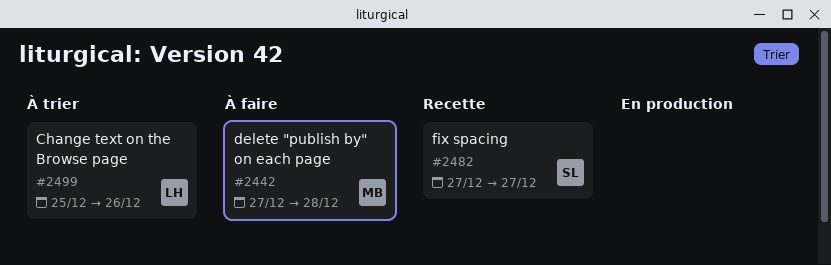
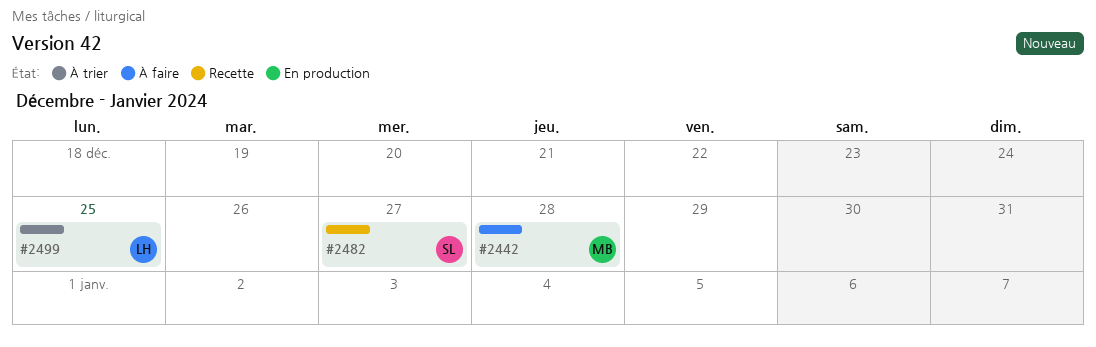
#2499, due: Dec 26 -> Dec 25

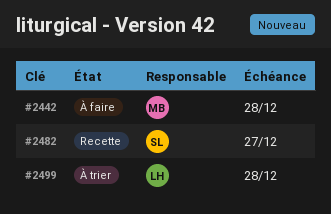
#2499, due: Dec 25 -> Dec 28

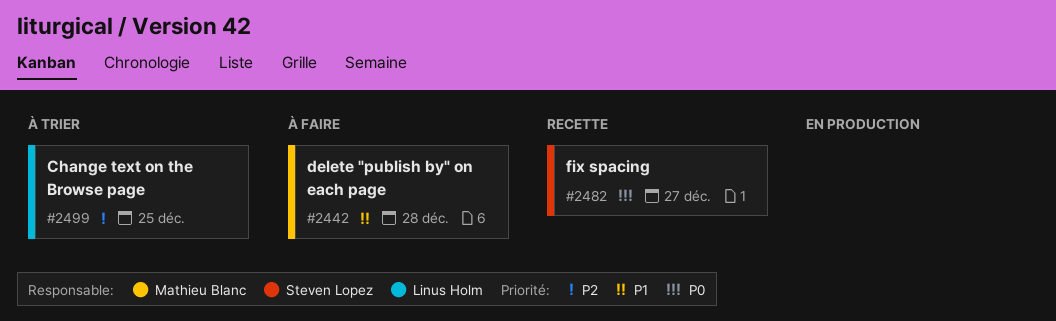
#2499, due: Dec 28 -> Dec 25

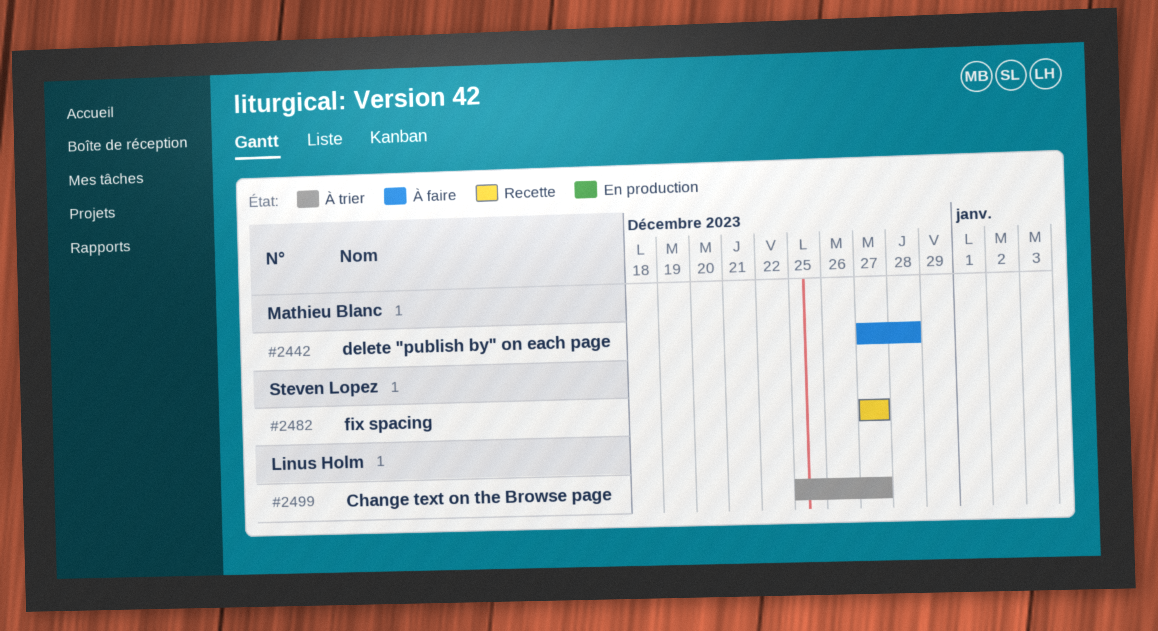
#2499, due: Dec 25 -> Dec 27

